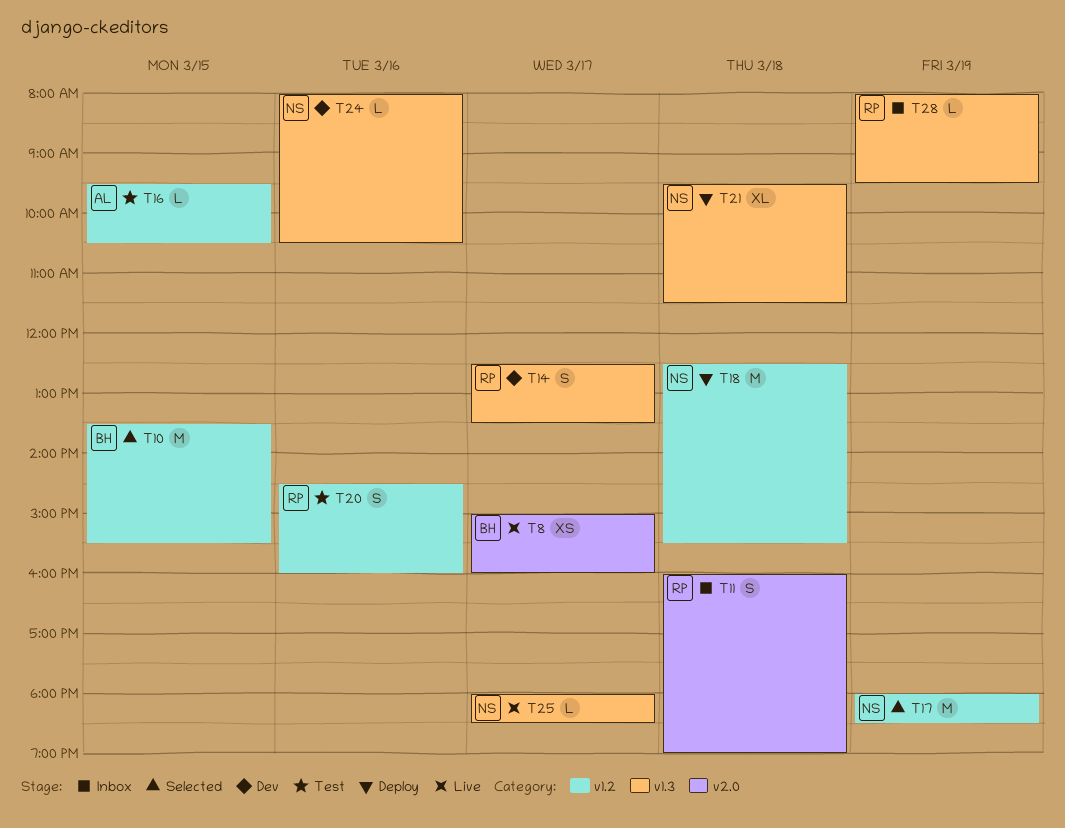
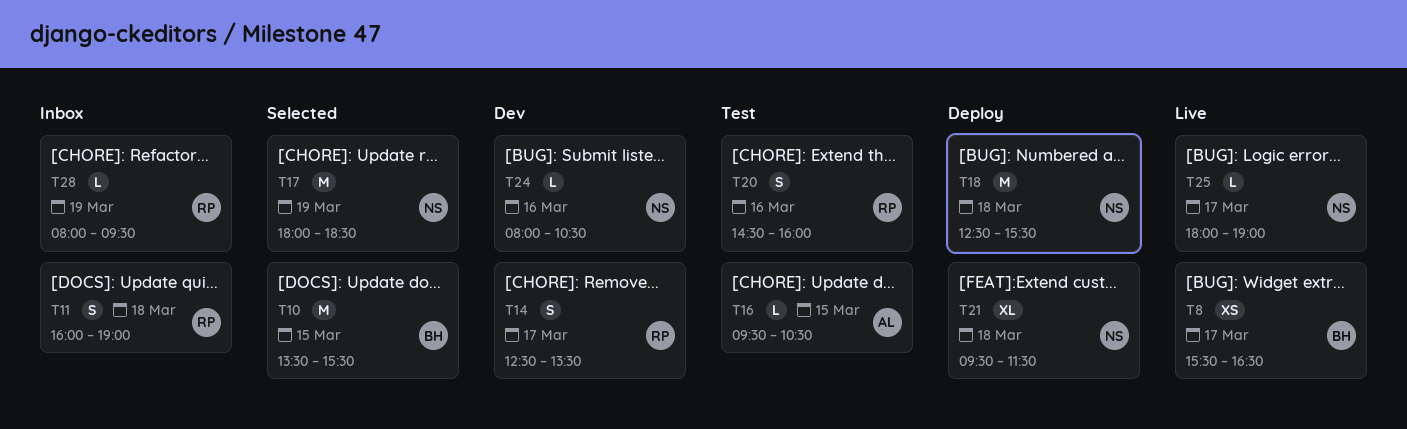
T8, begins: 15:00 -> 15:30
T8, ends: 16:00 -> 16:30
T25, ends: 18:30 -> 19:00

